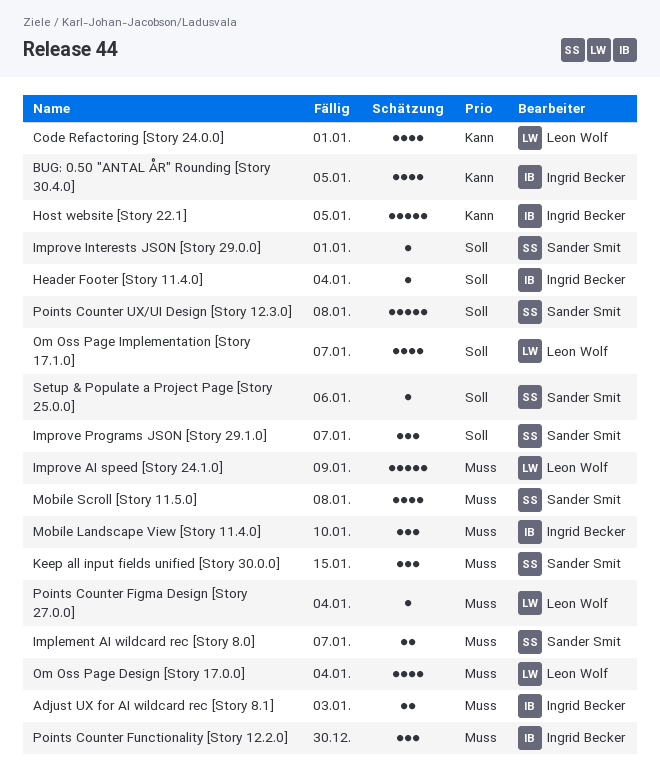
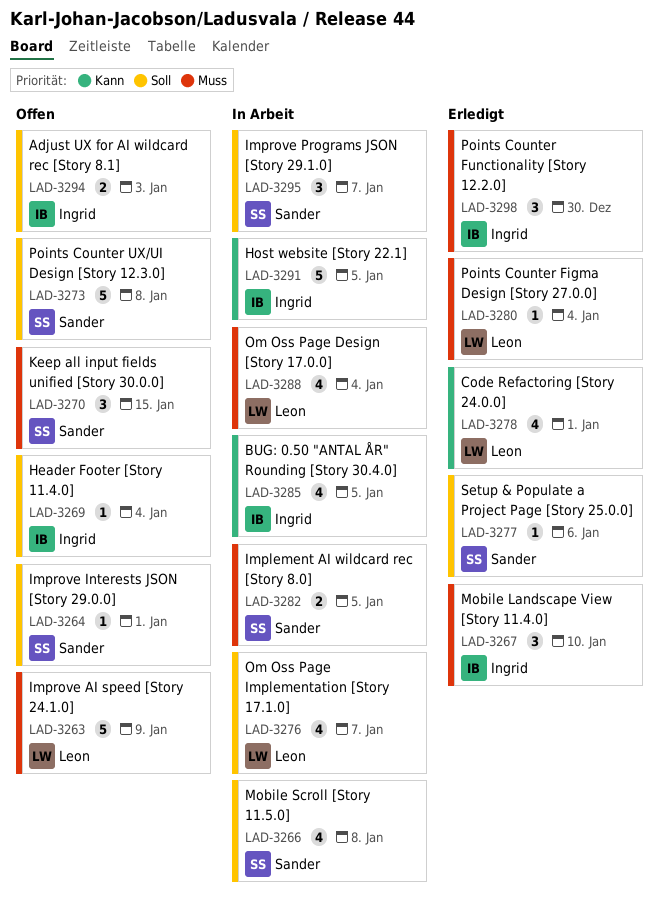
Adjust UX for AI wildcard rec [Story 8.1], priority: Muss -> Soll
Implement AI wildcard rec [Story 8.0], due: Jan 7 -> Jan 5
Mobile Scroll [Story 11.5.0], priority: Muss -> Soll

